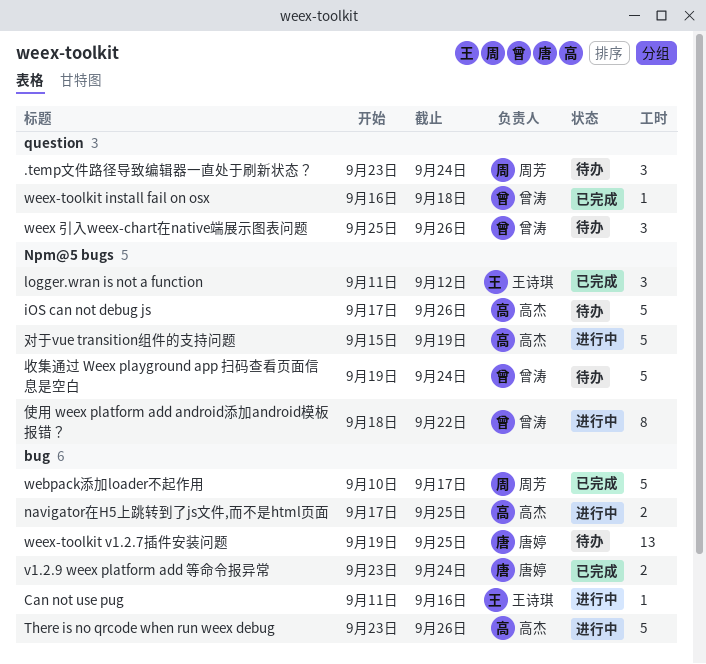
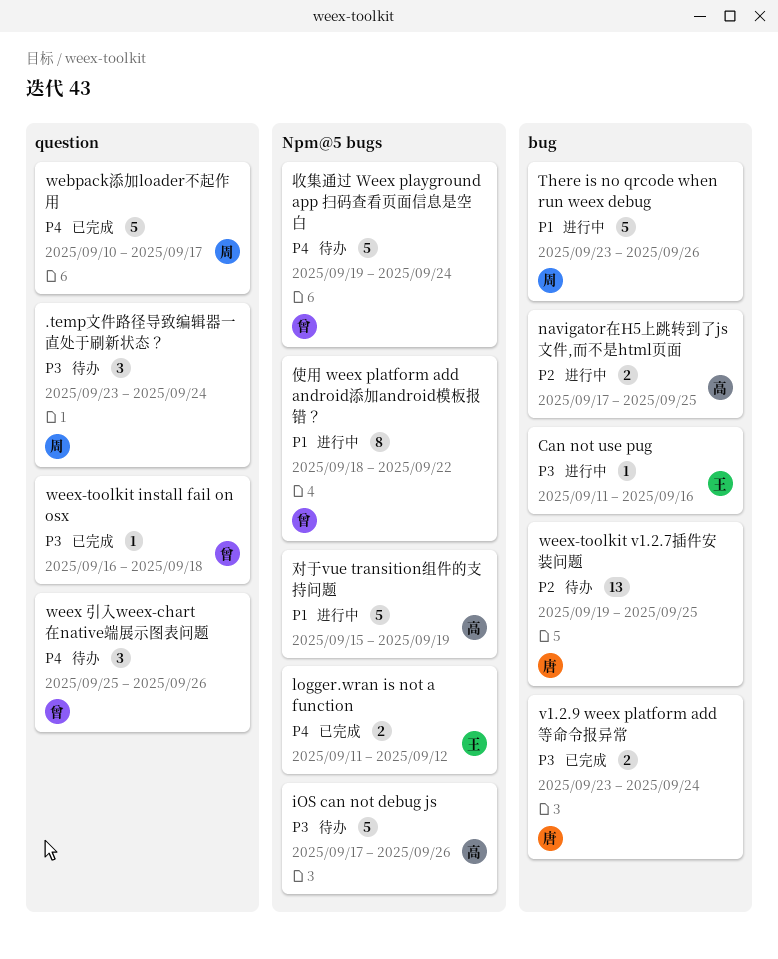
logger.wran is not a function, estimate: 3 -> 2
There is no qrcode when run weex debug, owner: 高杰 -> 周芳
webpack添加loader不起作用, label: bug -> question

